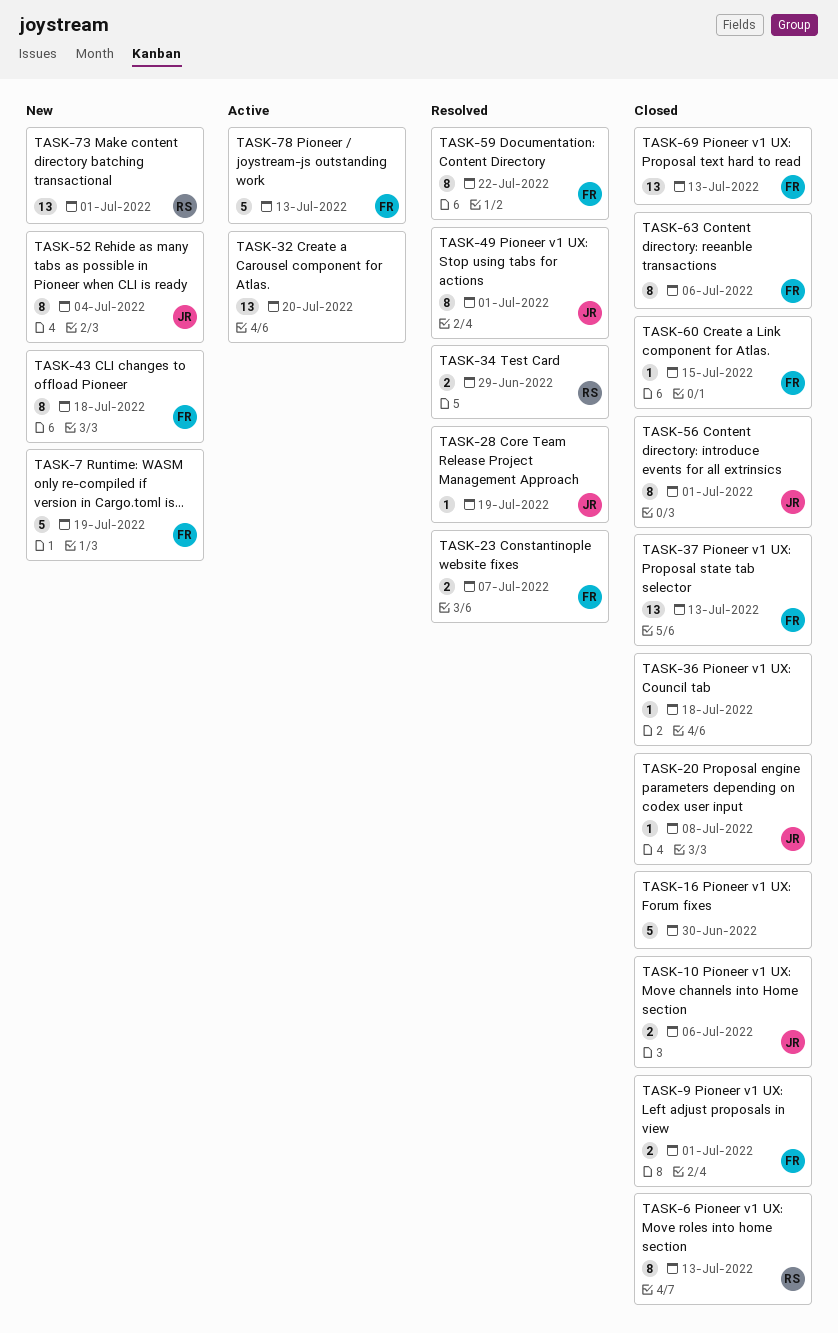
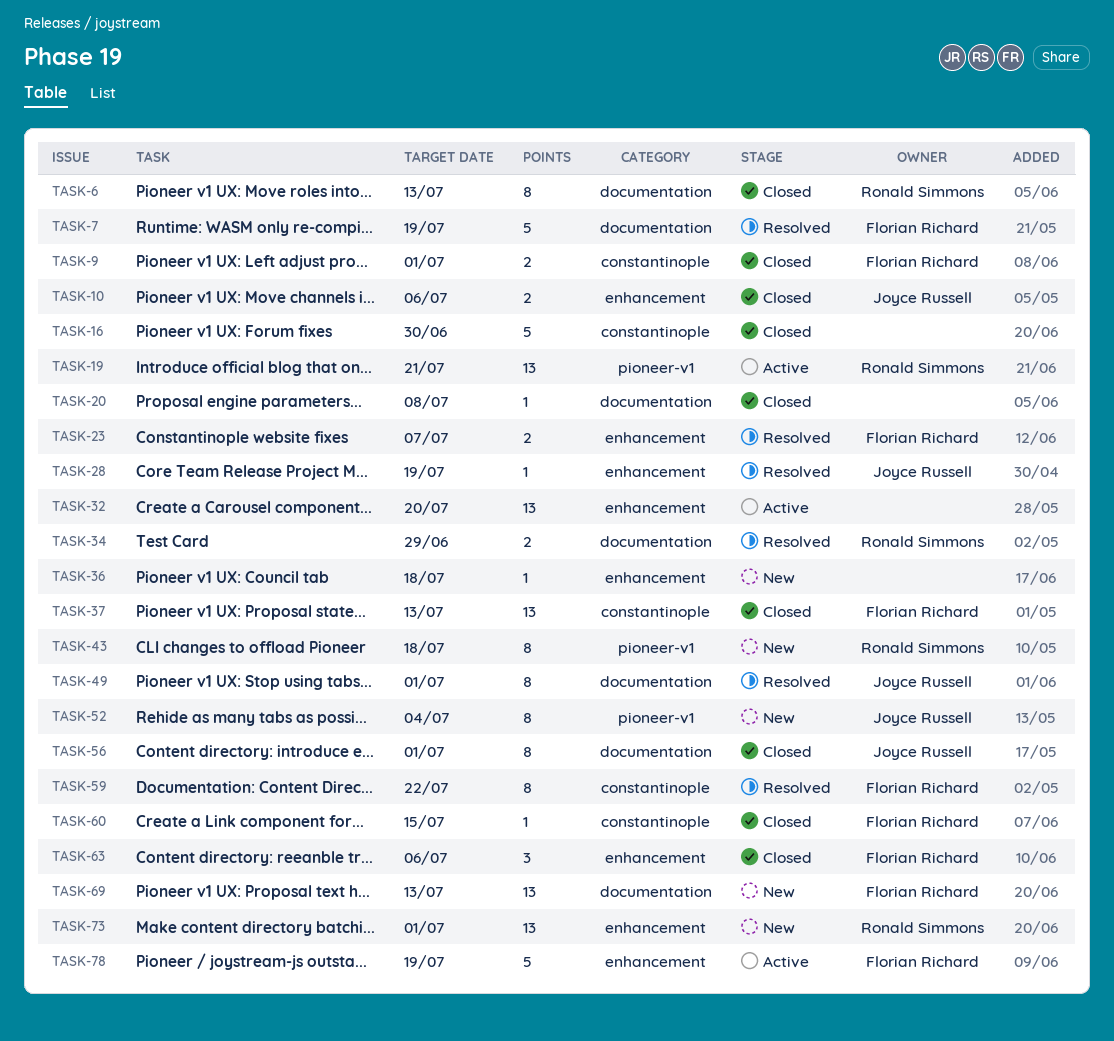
TASK-7, status: New -> Resolved
TASK-19: none -> present
TASK-20, owner: Joyce Russell -> none
TASK-36, status: Closed -> New
TASK-43, owner: Florian Richard -> Ronald Simmons
TASK-63, estimate: 8 -> 3
TASK-69, status: Closed -> New
TASK-78, due: Jul 13 -> Jul 19

